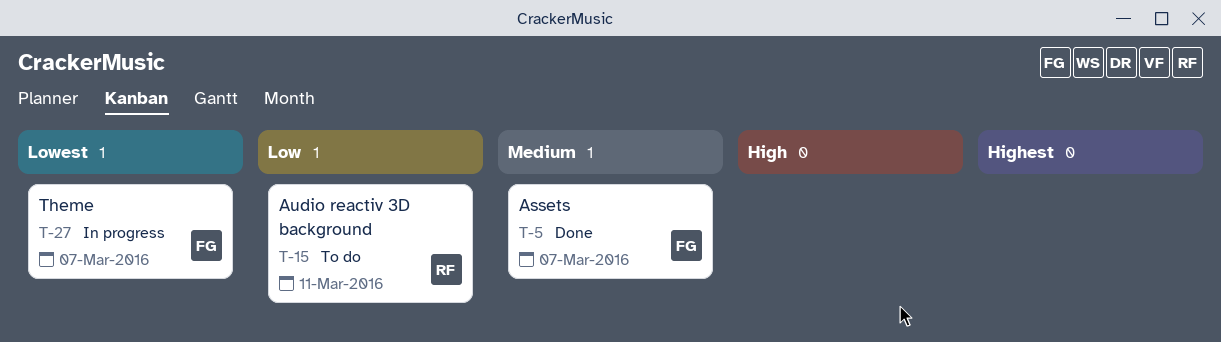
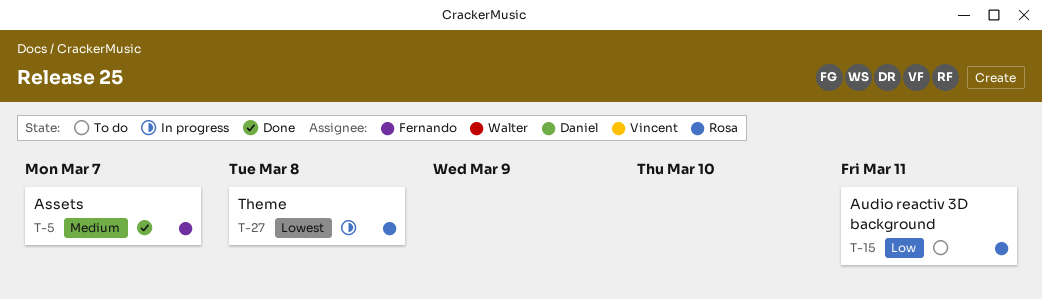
T-27, owner: Fernando -> Rosa
T-27, due: Mar 7 -> Mar 8

